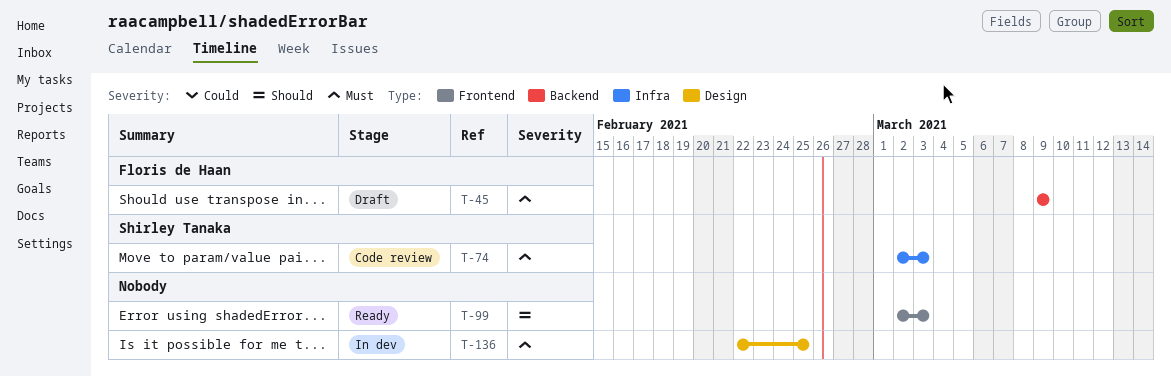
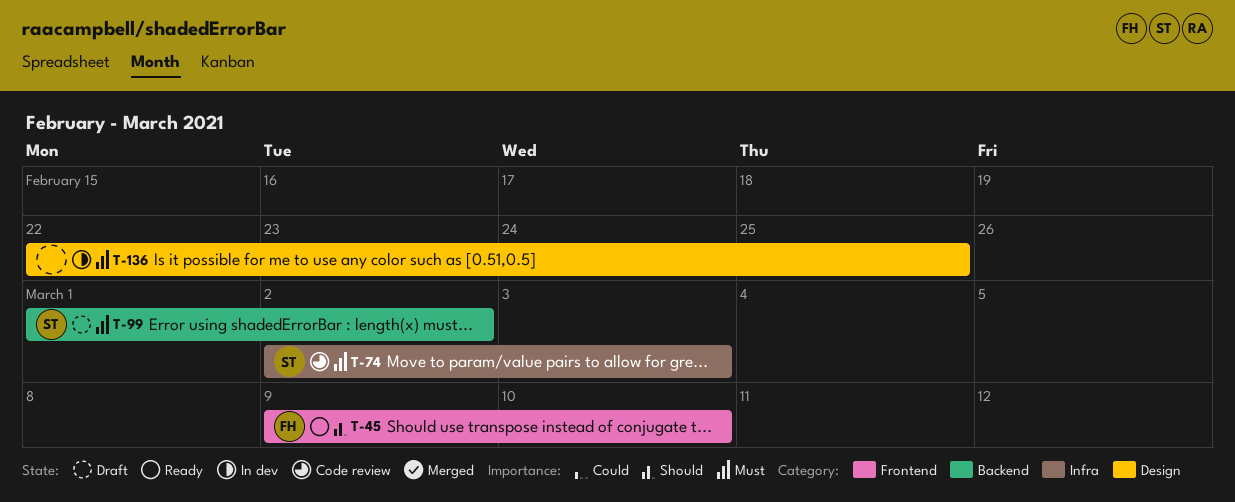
T-45, status: Draft -> Ready
T-45, priority: Must -> Should
T-45, label: Backend -> Frontend
T-45, due: Mar 9 -> Mar 10
T-99, status: Ready -> Draft
T-99, owner: none -> Shirley Tanaka
T-99, priority: Should -> Must
T-99, label: Frontend -> Backend
T-99, start: Mar 2 -> Mar 1
T-99, due: Mar 3 -> Mar 2

